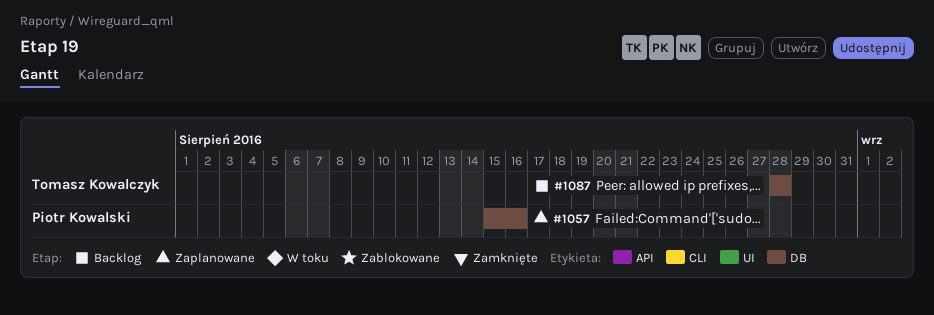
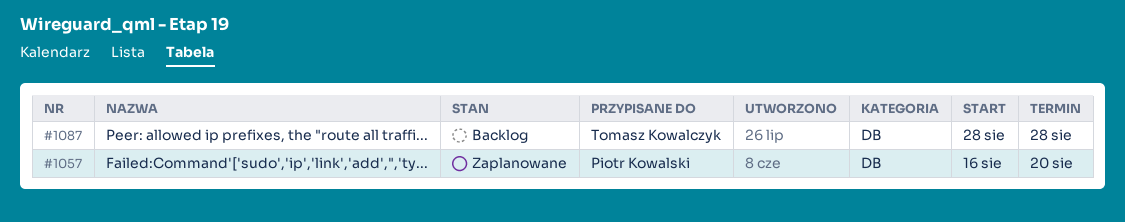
#1057, start: Aug 15 -> Aug 16
#1057, due: Aug 16 -> Aug 20

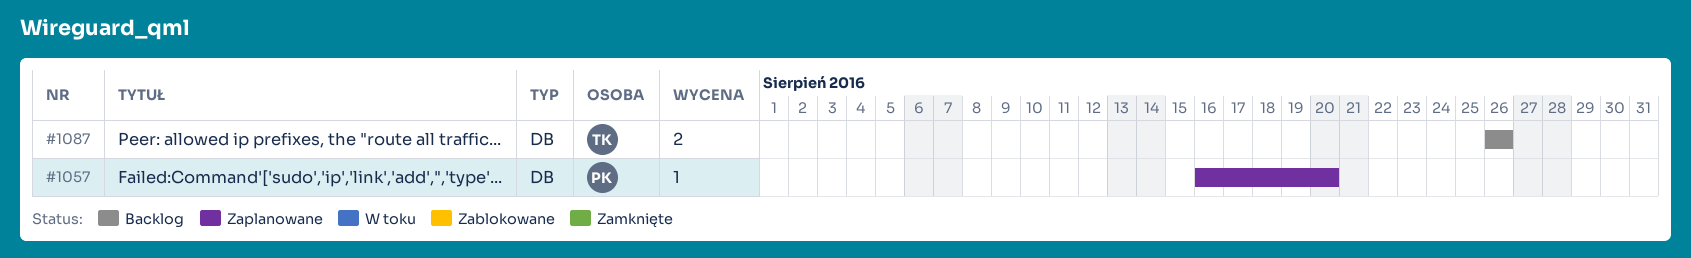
#1087, start: Aug 28 -> Aug 26
#1087, due: Aug 28 -> Aug 26

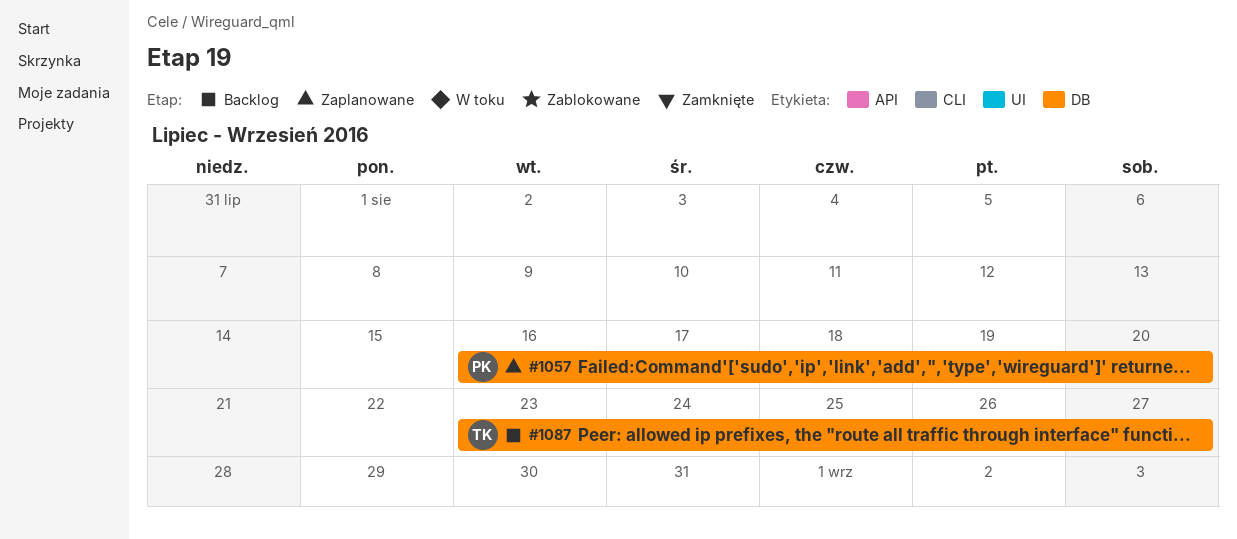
#1087, start: Aug 26 -> Aug 23
#1087, due: Aug 26 -> Aug 27

